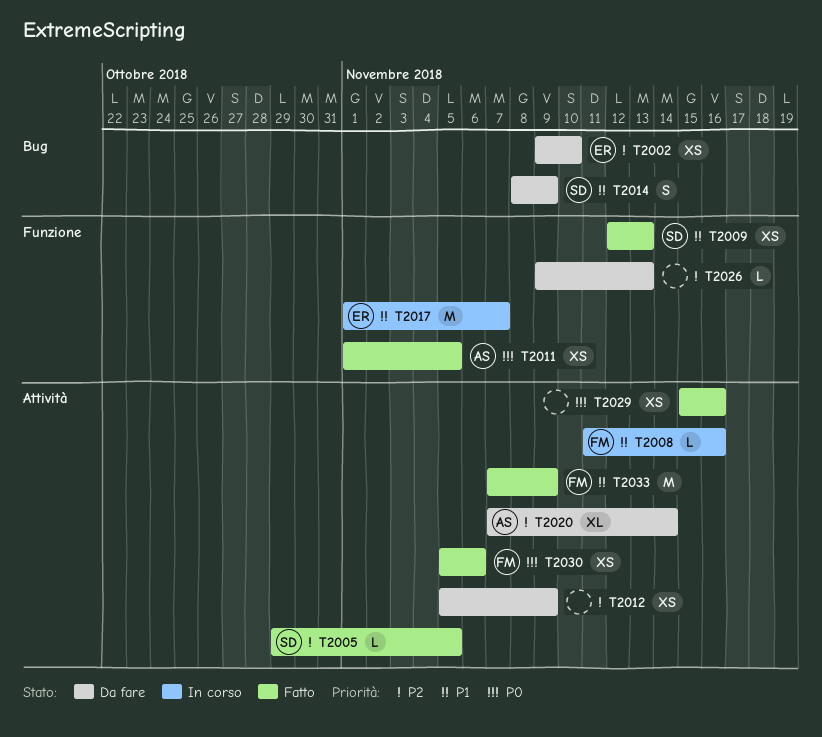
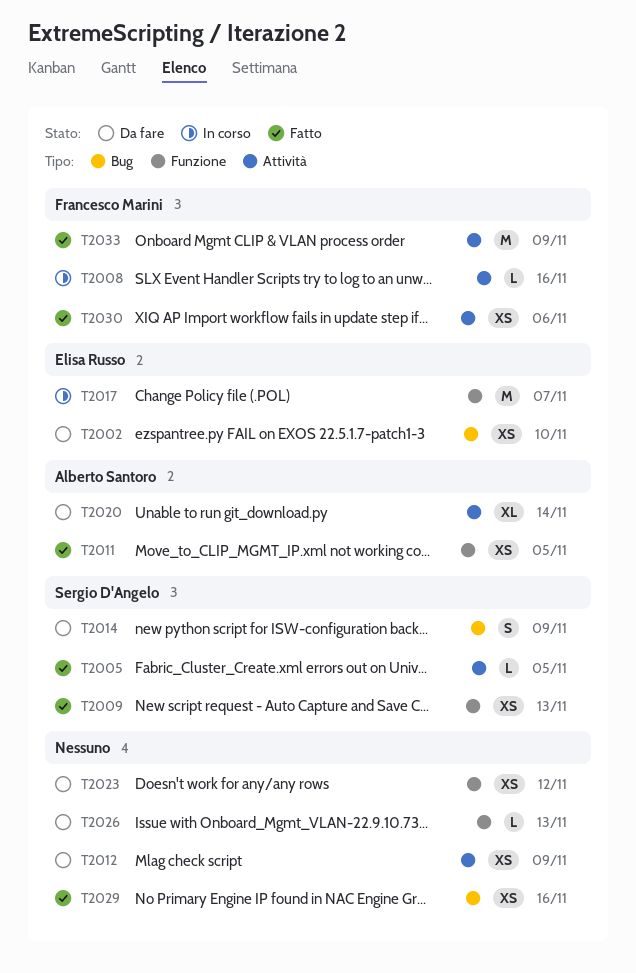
T2023: none -> present
T2029, label: Attività -> Bug

